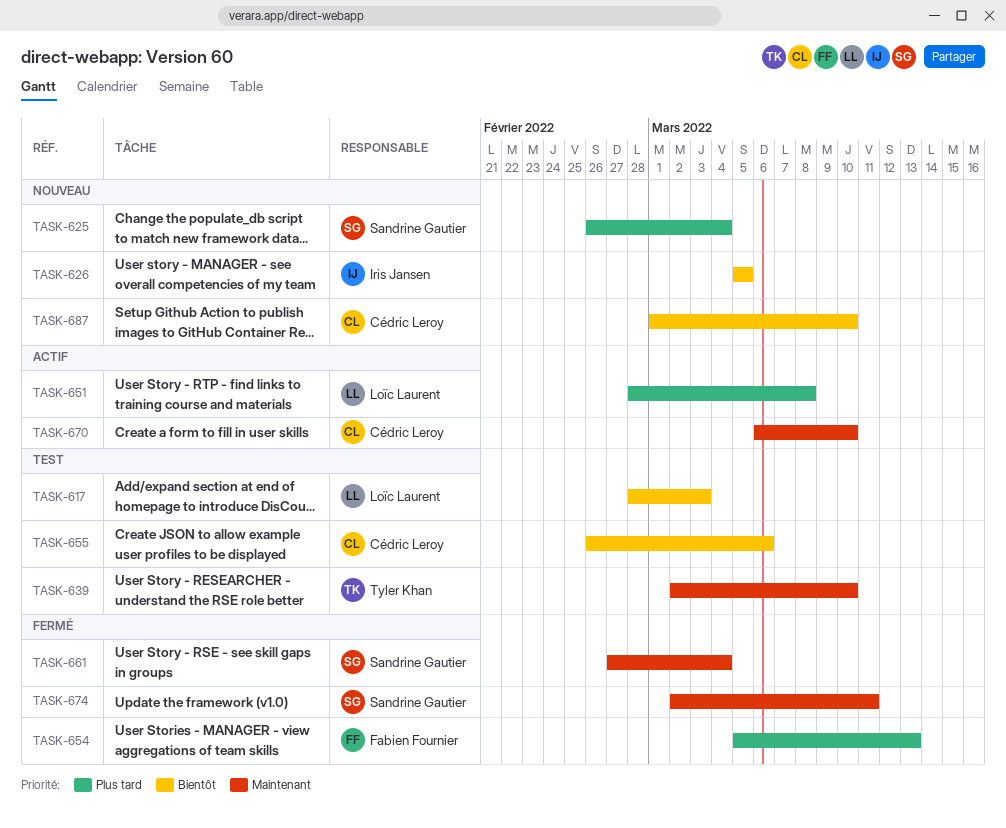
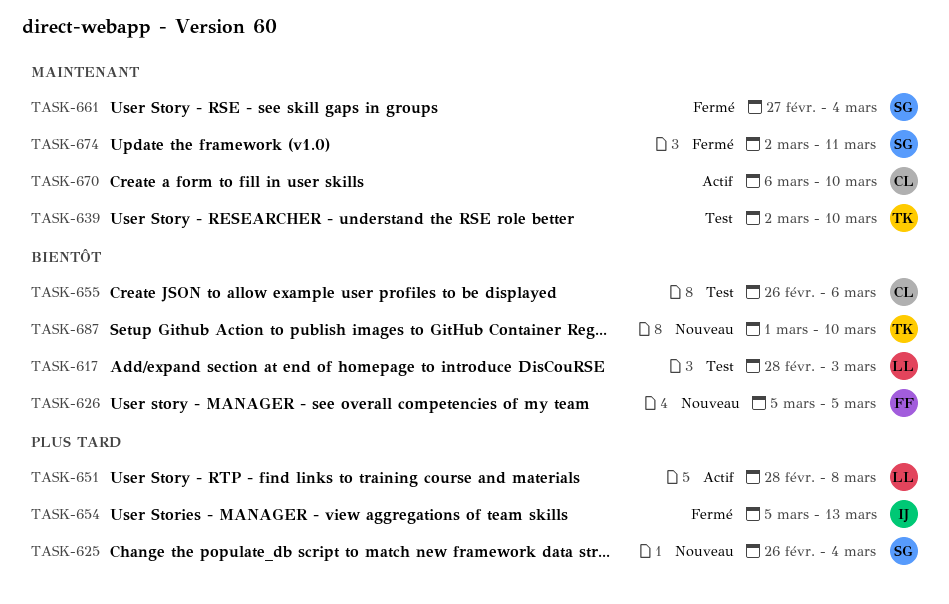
TASK-626, owner: Iris Jansen -> Fabien Fournier
TASK-654, owner: Fabien Fournier -> Iris Jansen
TASK-687, owner: Cédric Leroy -> Tyler Khan

